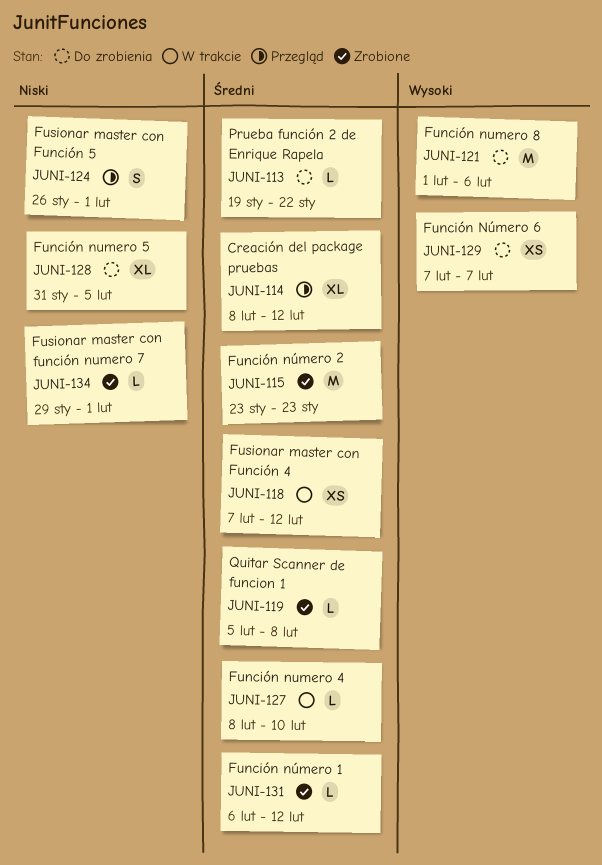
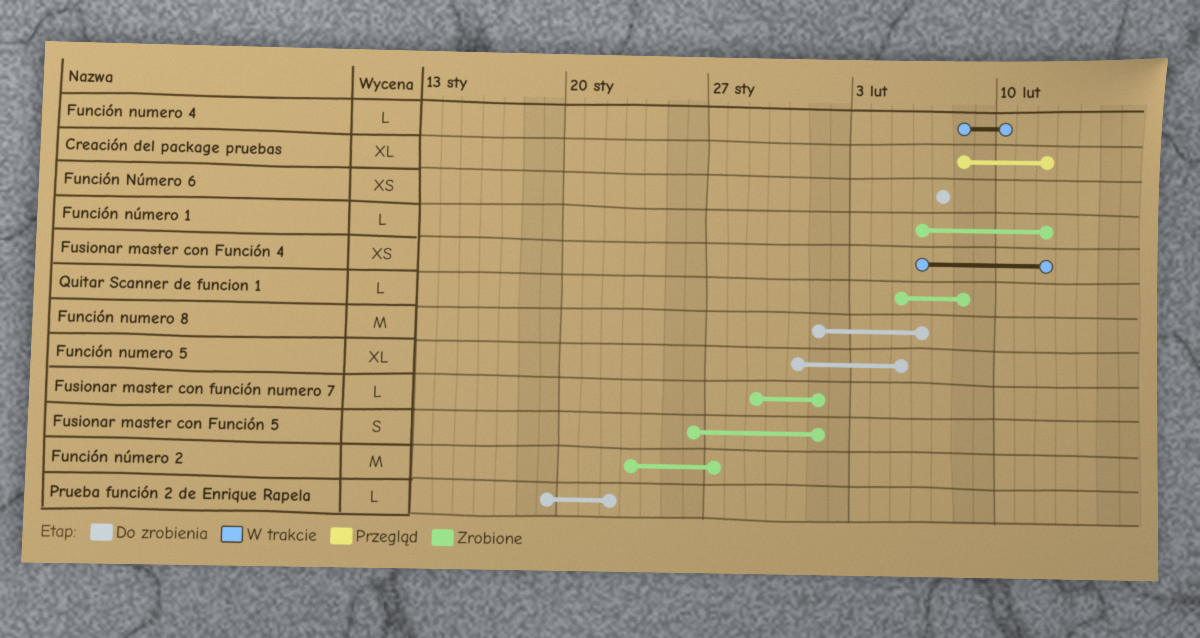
Función número 2, due: Jan 23 -> Jan 27
Fusionar master con Función 4, start: Feb 7 -> Feb 6
Fusionar master con Función 5, status: Przegląd -> Zrobione

